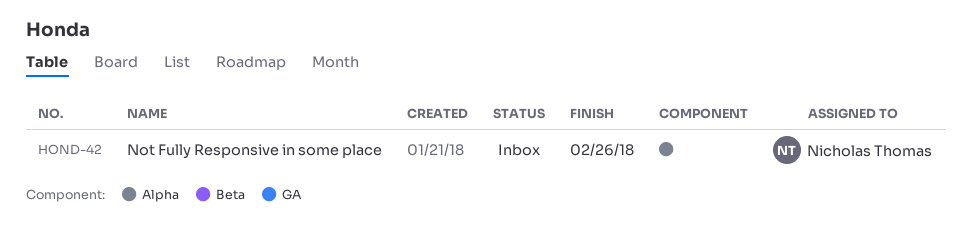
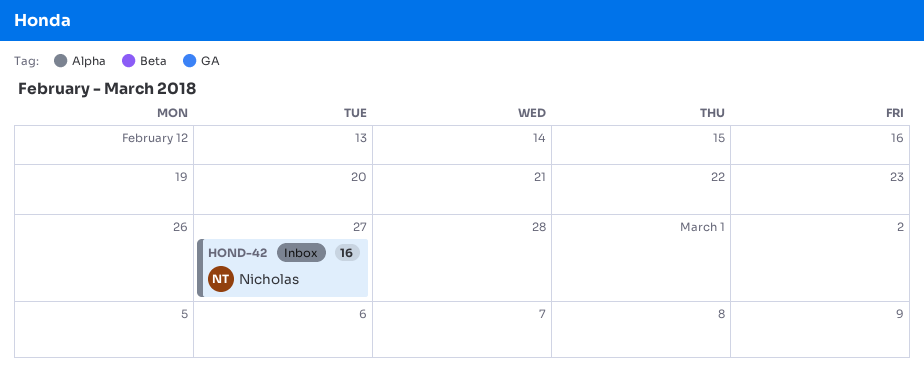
HOND-42, due: Feb 26 -> Feb 27

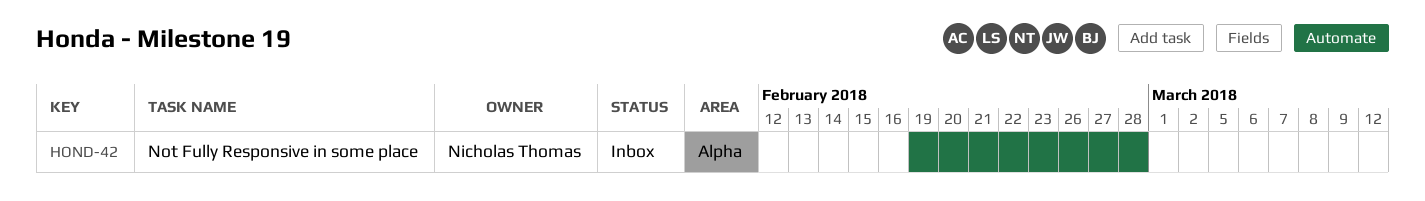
HOND-42, due: Feb 27 -> Feb 28

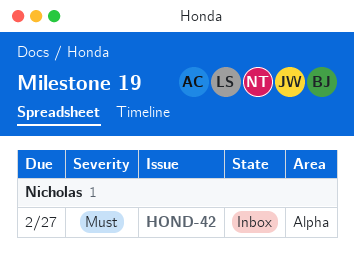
HOND-42, due: Feb 28 -> Feb 27

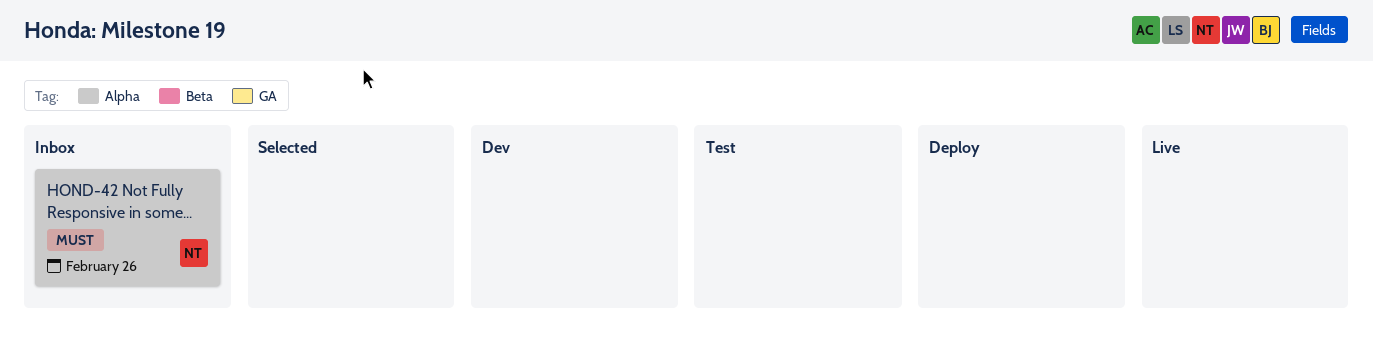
HOND-42, due: Feb 27 -> Feb 26

